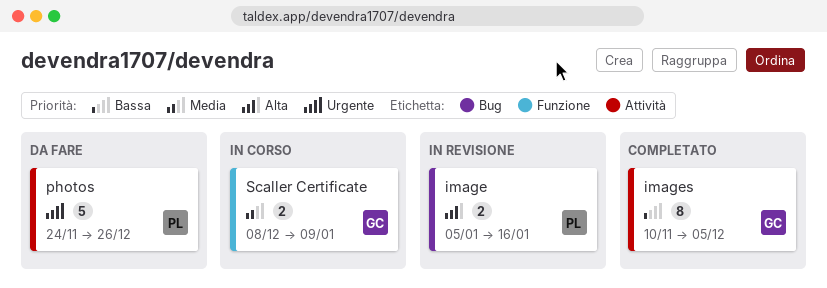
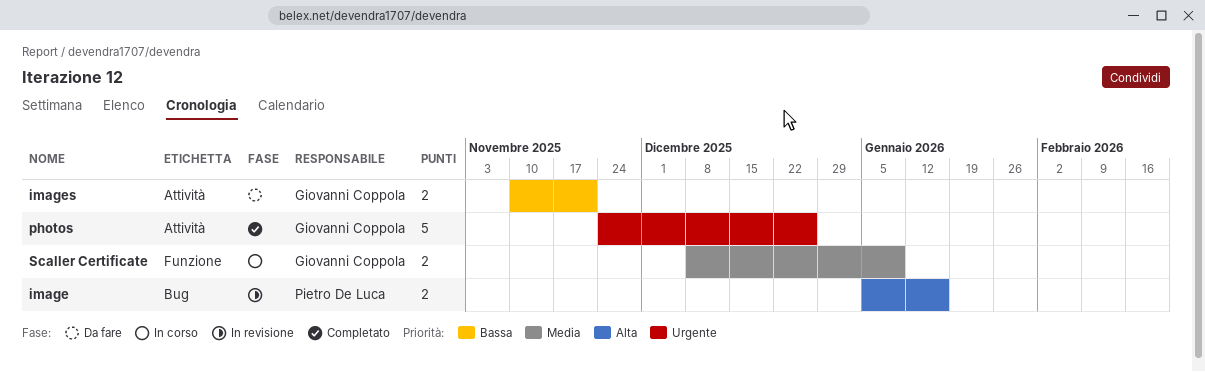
images, status: Completato -> Da fare
images, estimate: 8 -> 2
images, due: Dec 5 -> Nov 21
photos, status: Da fare -> Completato
photos, owner: Pietro De Luca -> Giovanni Coppola

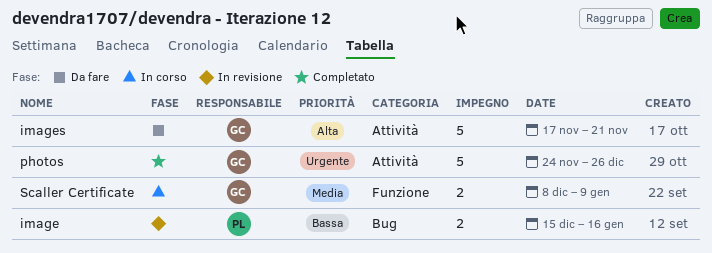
image, priority: Alta -> Bassa
image, start: Jan 5 -> Dec 15
images, priority: Bassa -> Alta
images, estimate: 2 -> 5
images, start: Nov 10 -> Nov 17

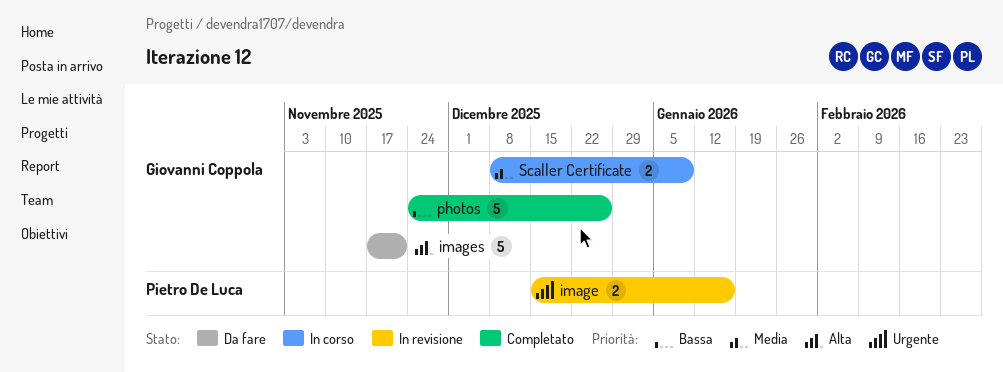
image, priority: Bassa -> Urgente
photos, priority: Urgente -> Bassa

